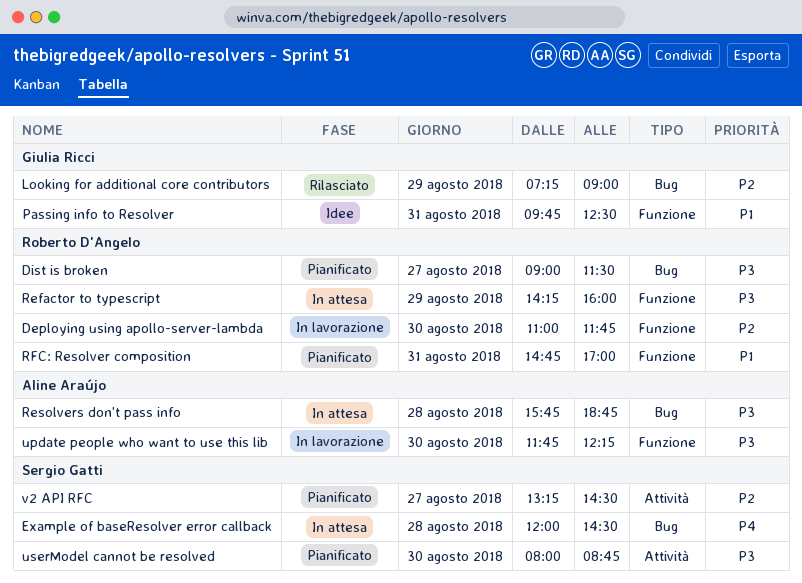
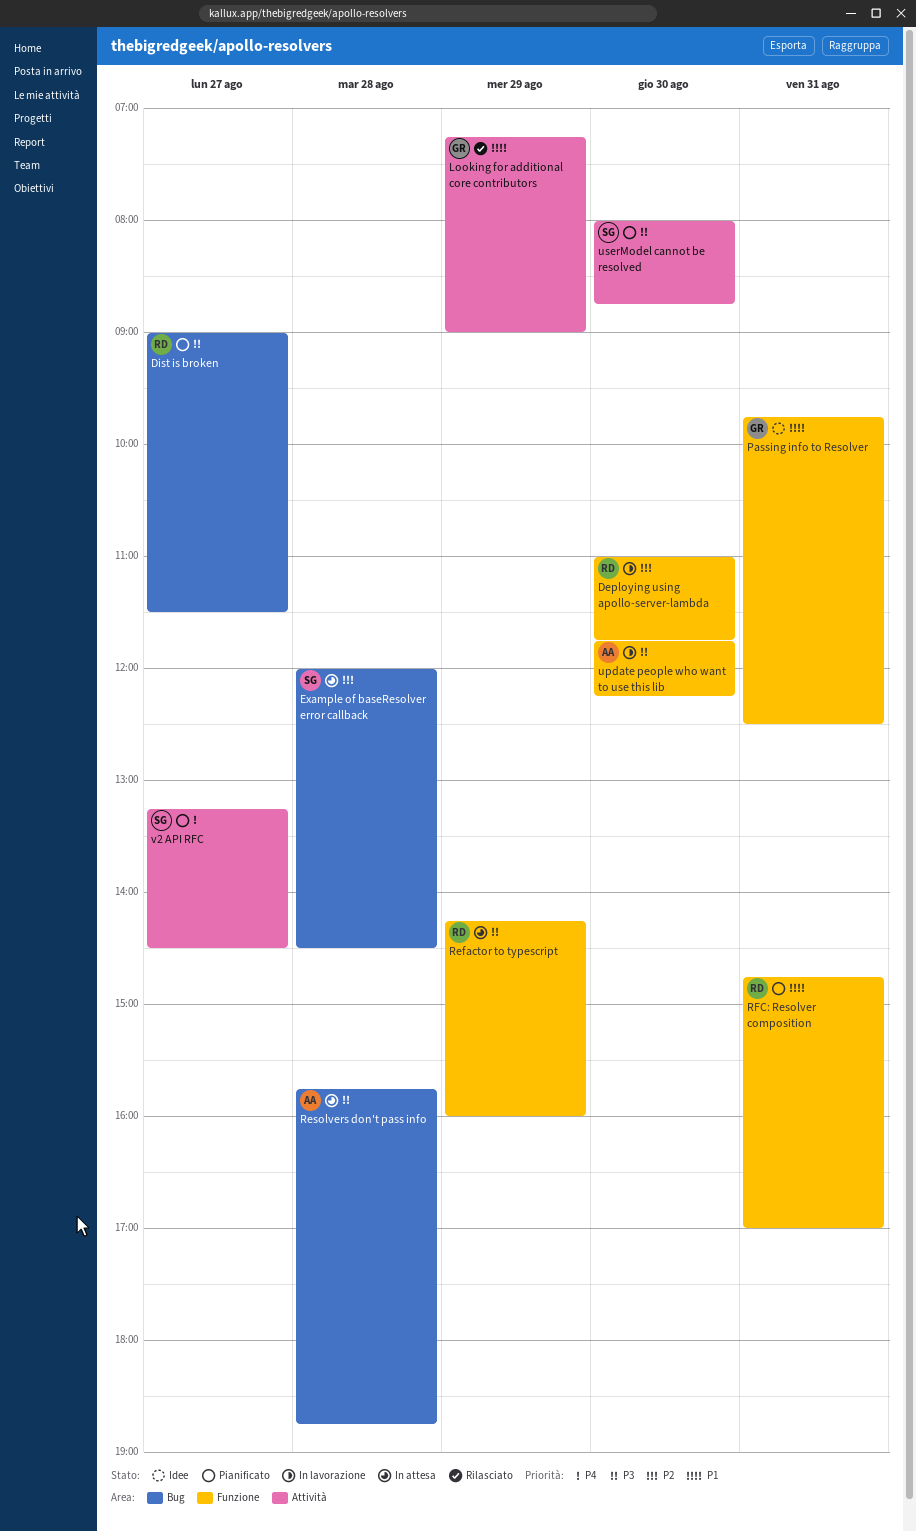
Example of baseResolver error callback, priority: P4 -> P2
Looking for additional core contributors, priority: P2 -> P1
Looking for additional core contributors, label: Bug -> Attività
v2 API RFC, priority: P2 -> P4

